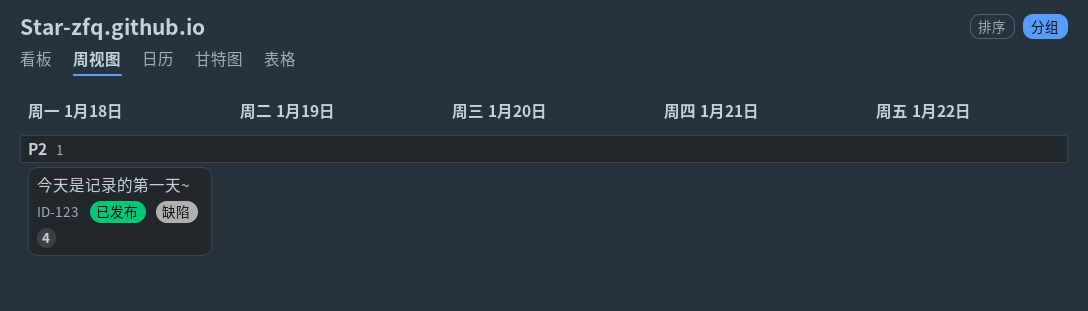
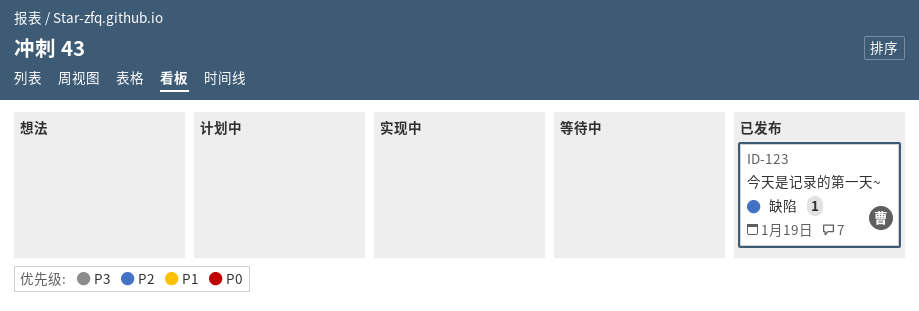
ID-123, estimate: 4 -> 1
ID-123, due: Jan 18 -> Jan 19

